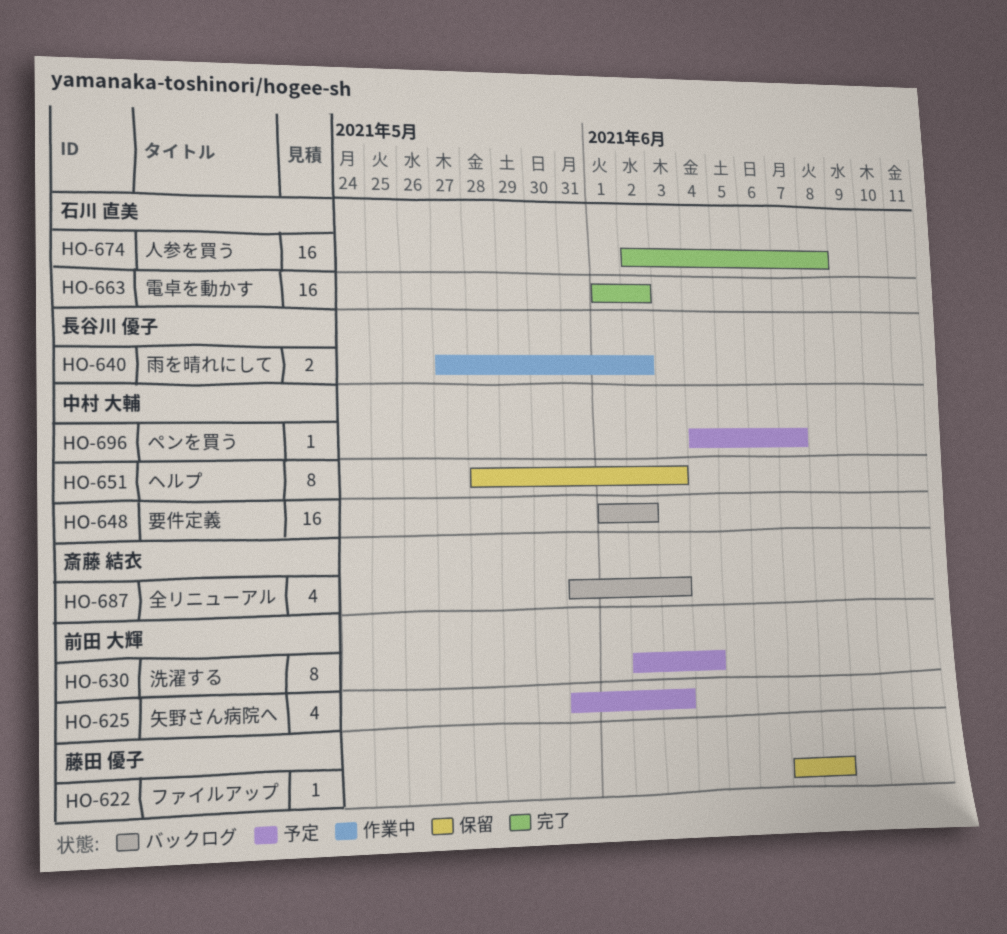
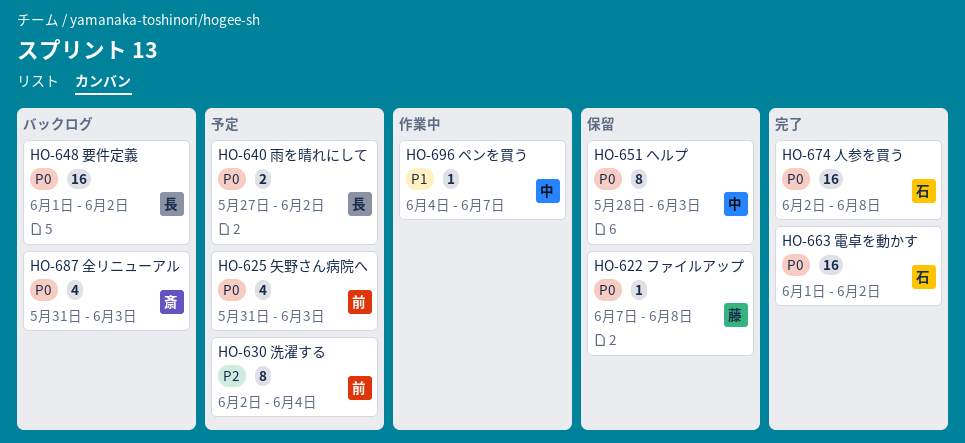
HO-640, status: 作業中 -> 予定
HO-648, owner: 中村 大輔 -> 長谷川 優子
HO-696, status: 予定 -> 作業中

